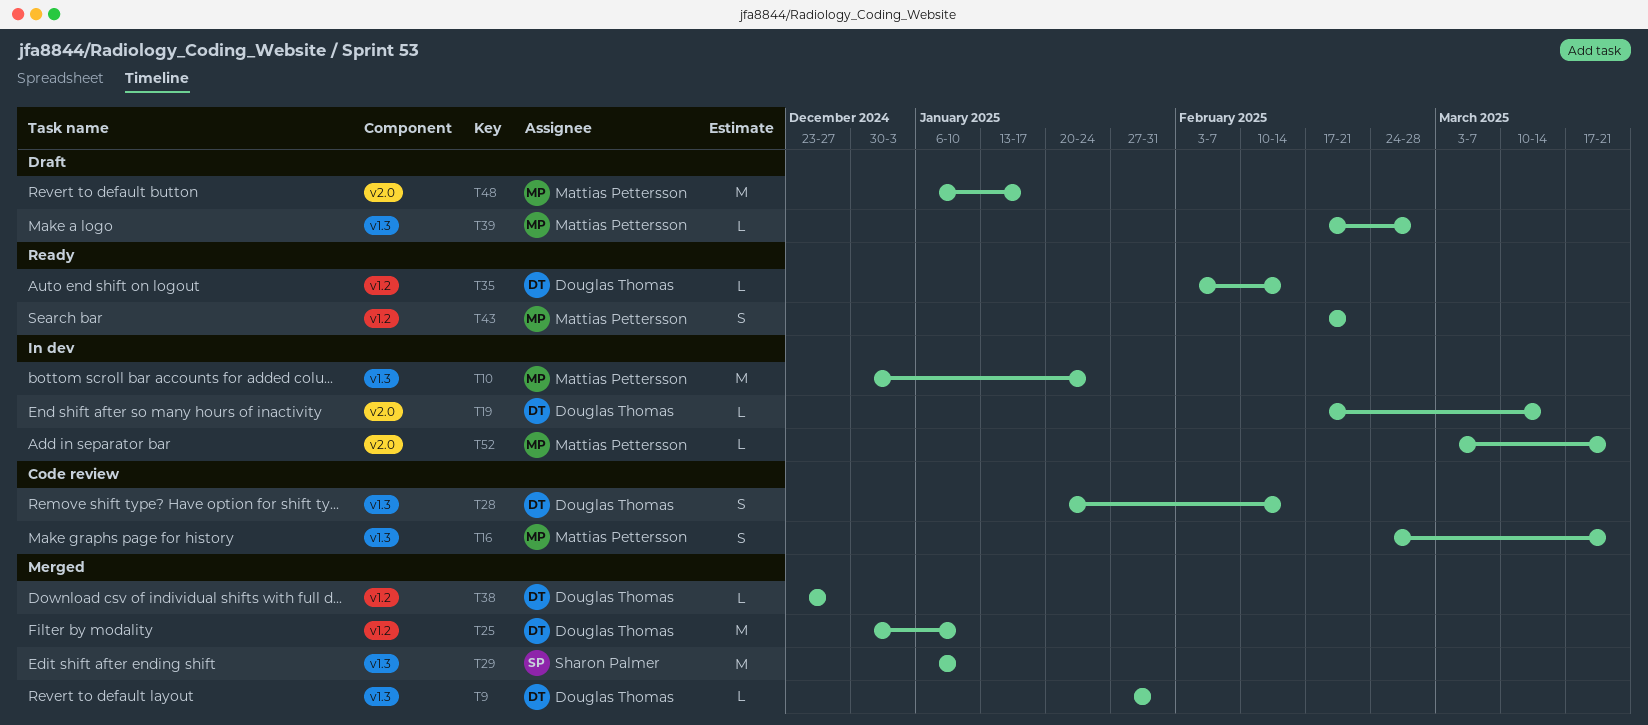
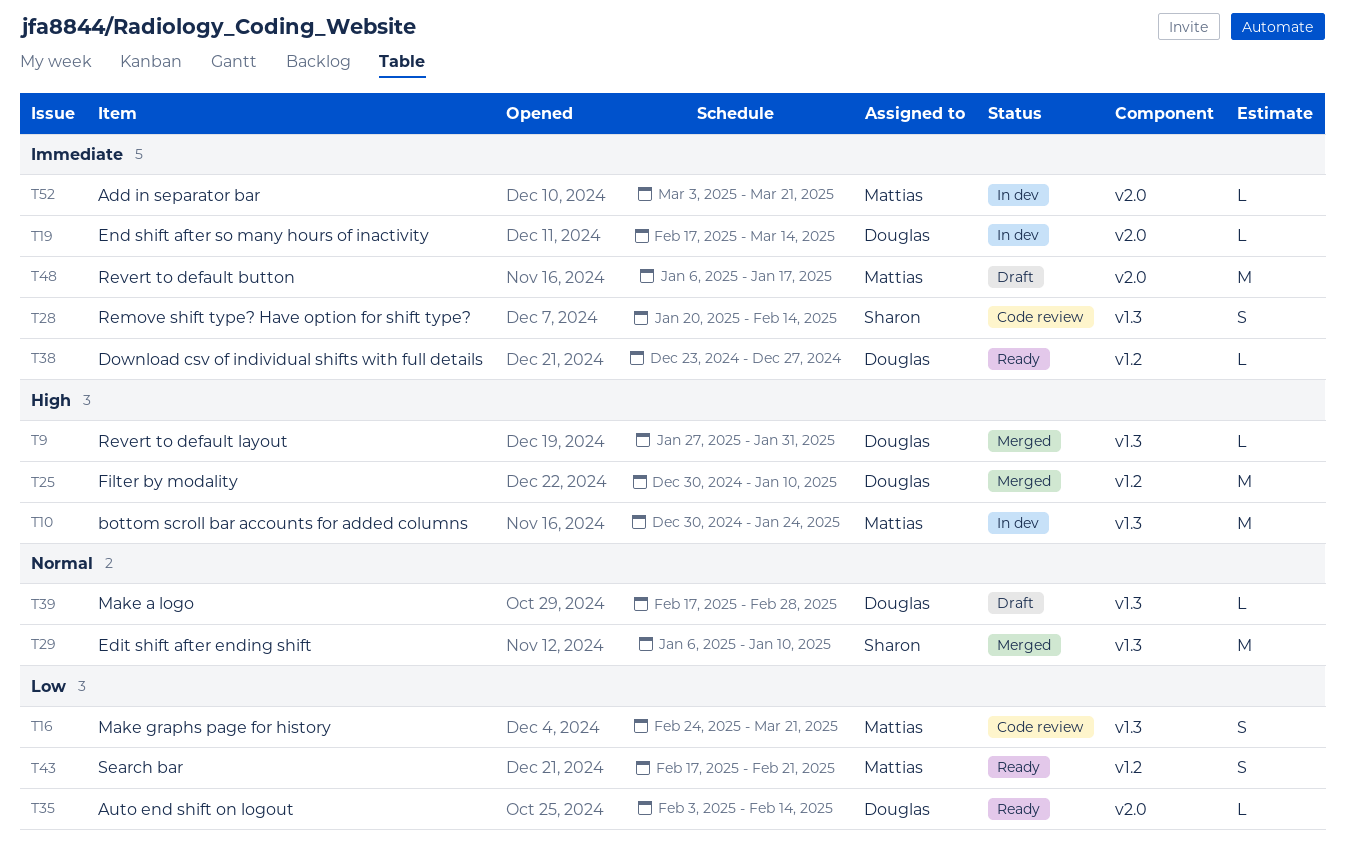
T28, owner: Douglas Thomas -> Sharon Palmer
T35, label: v1.2 -> v2.0
T38, status: Merged -> Ready
T39, owner: Mattias Pettersson -> Douglas Thomas

